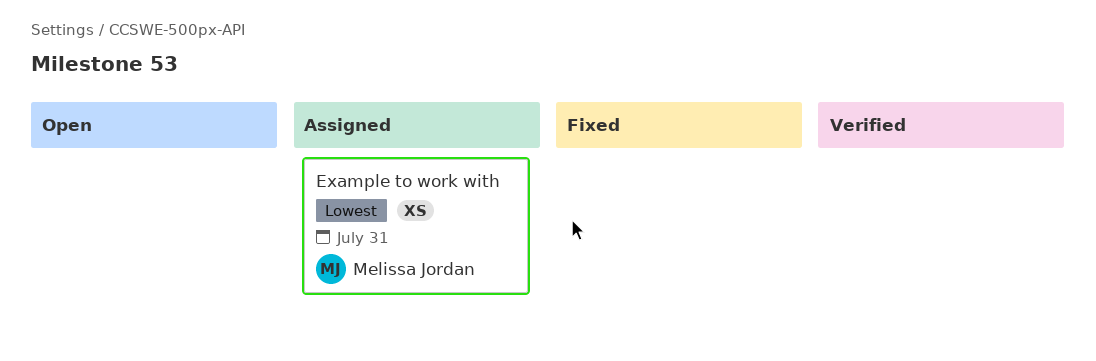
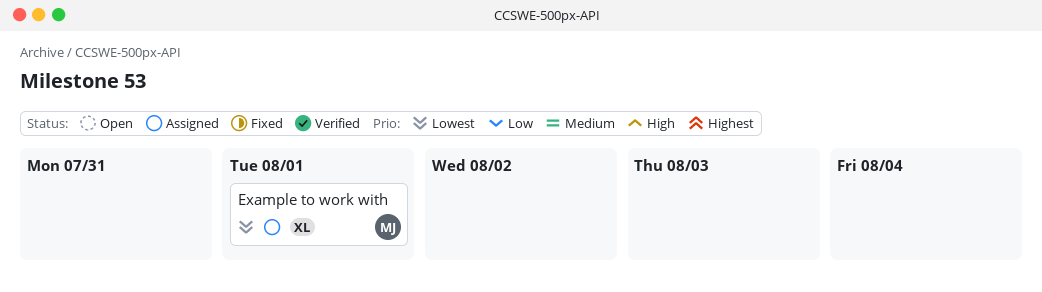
Example to work with, estimate: XS -> XL
Example to work with, due: Jul 31 -> Aug 1

